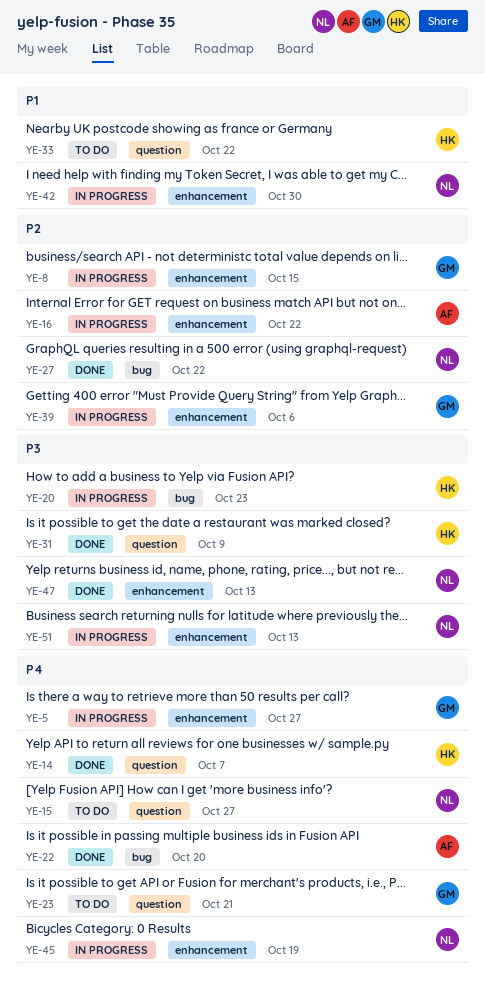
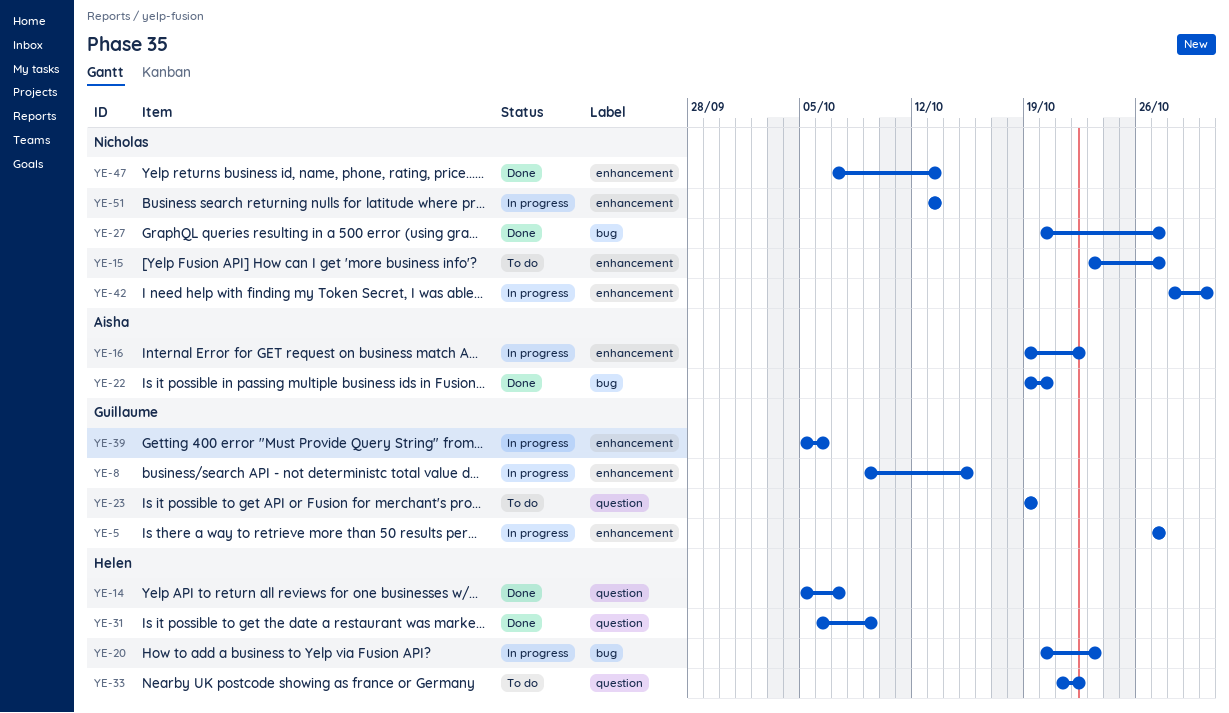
YE-15, label: question -> enhancement
YE-23, due: Oct 21 -> Oct 19
YE-27, due: Oct 22 -> Oct 27
YE-45: present -> none

